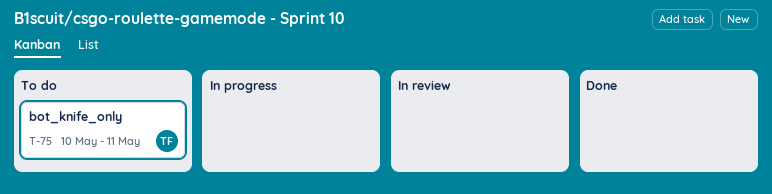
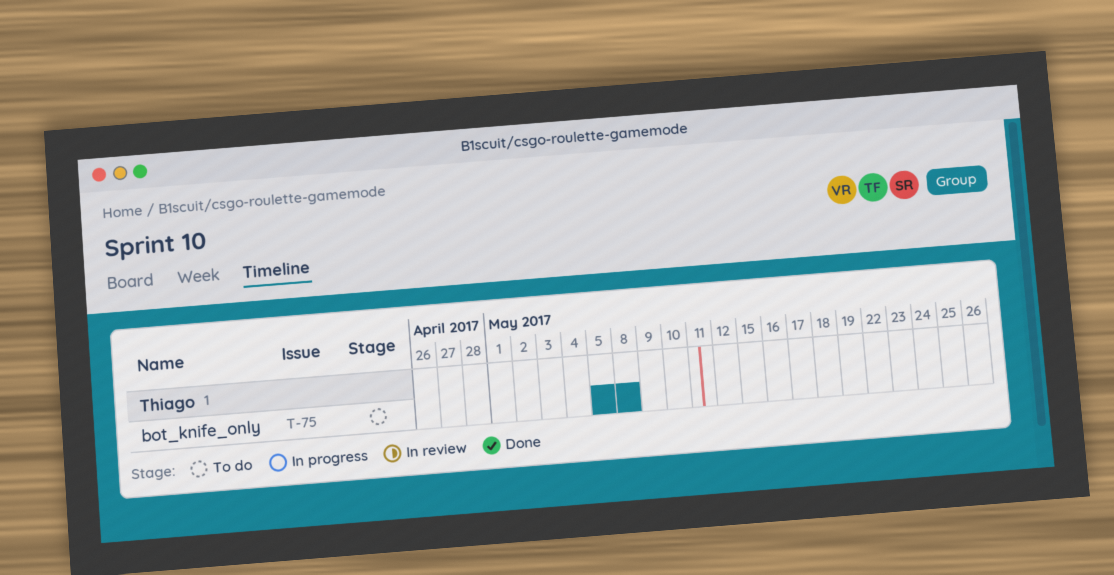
T-75, start: May 10 -> May 5
T-75, due: May 11 -> May 8

